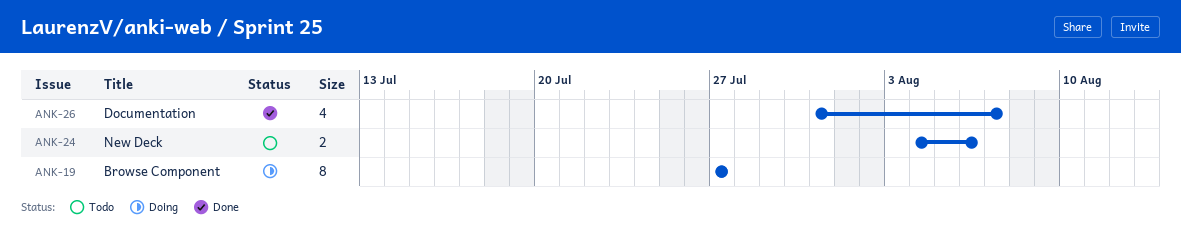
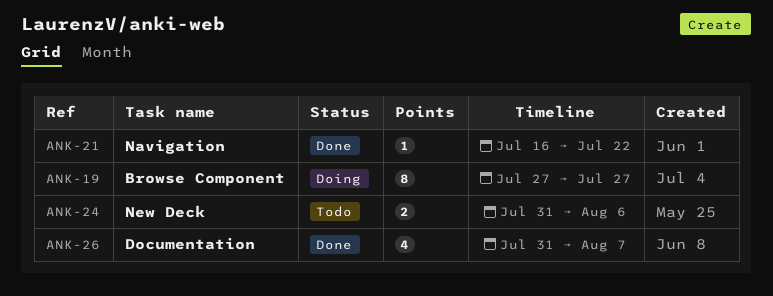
ANK-21: none -> present
ANK-24, start: Aug 4 -> Jul 31

